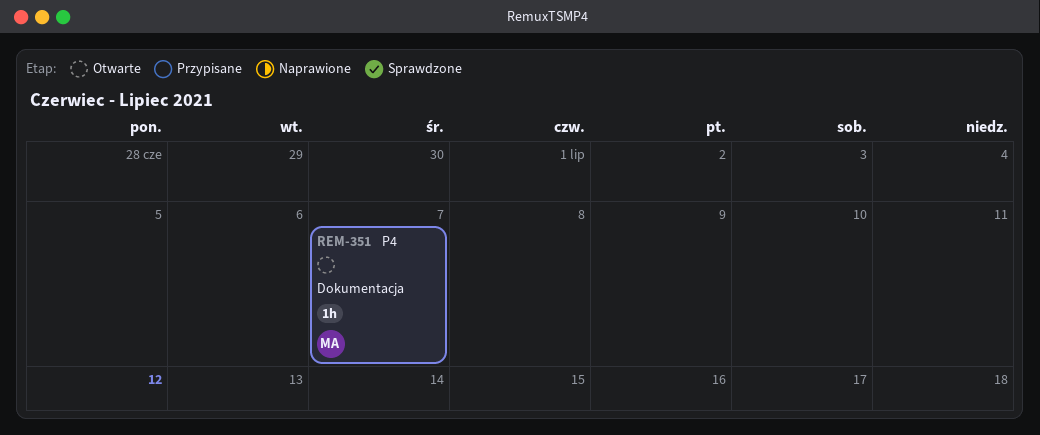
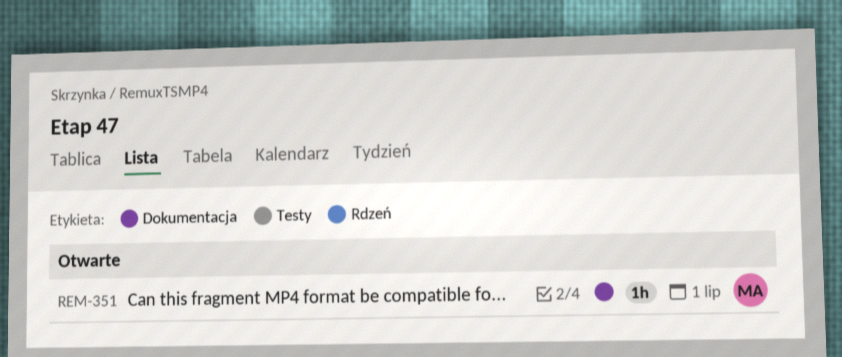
REM-351, due: Jul 7 -> Jul 1

